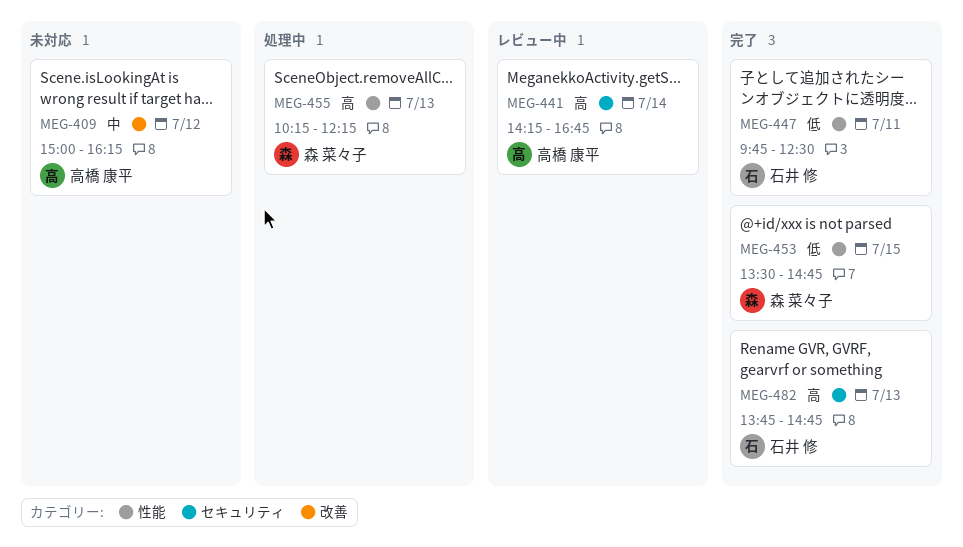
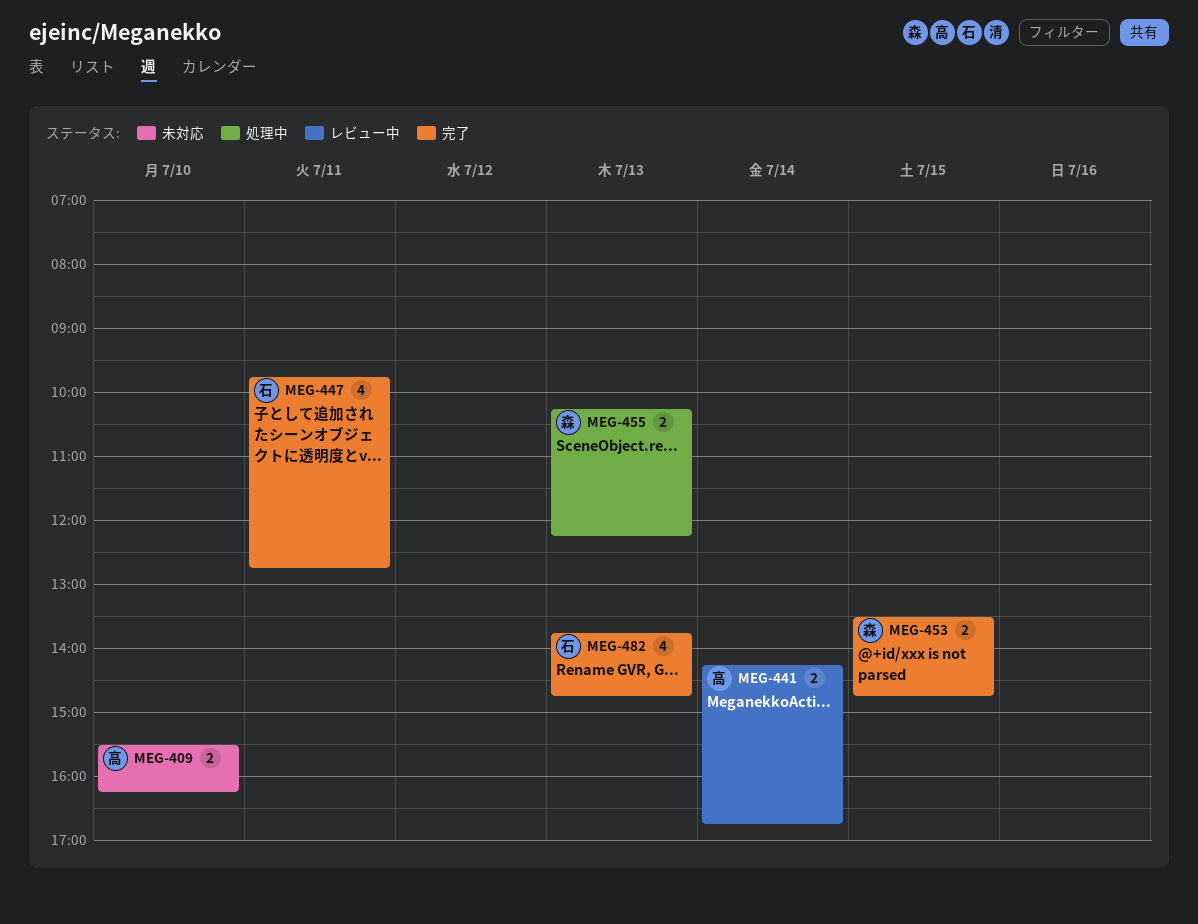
MEG-409, day: Jul 12 -> Jul 10
MEG-409, begins: 15:00 -> 15:30
MEG-447, ends: 12:30 -> 12:45

